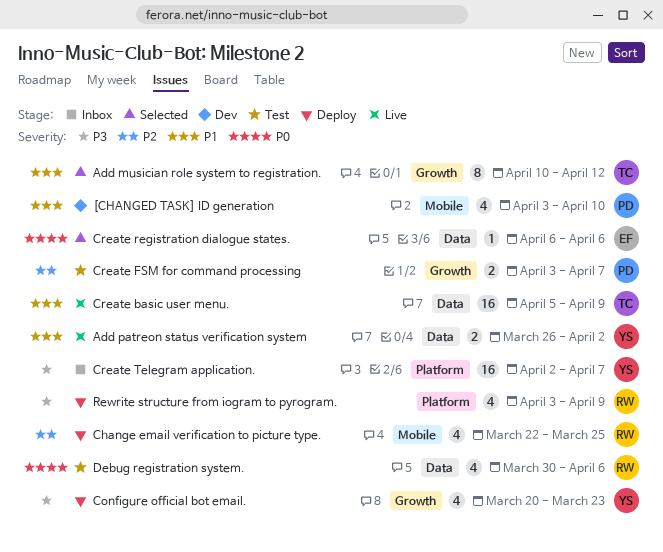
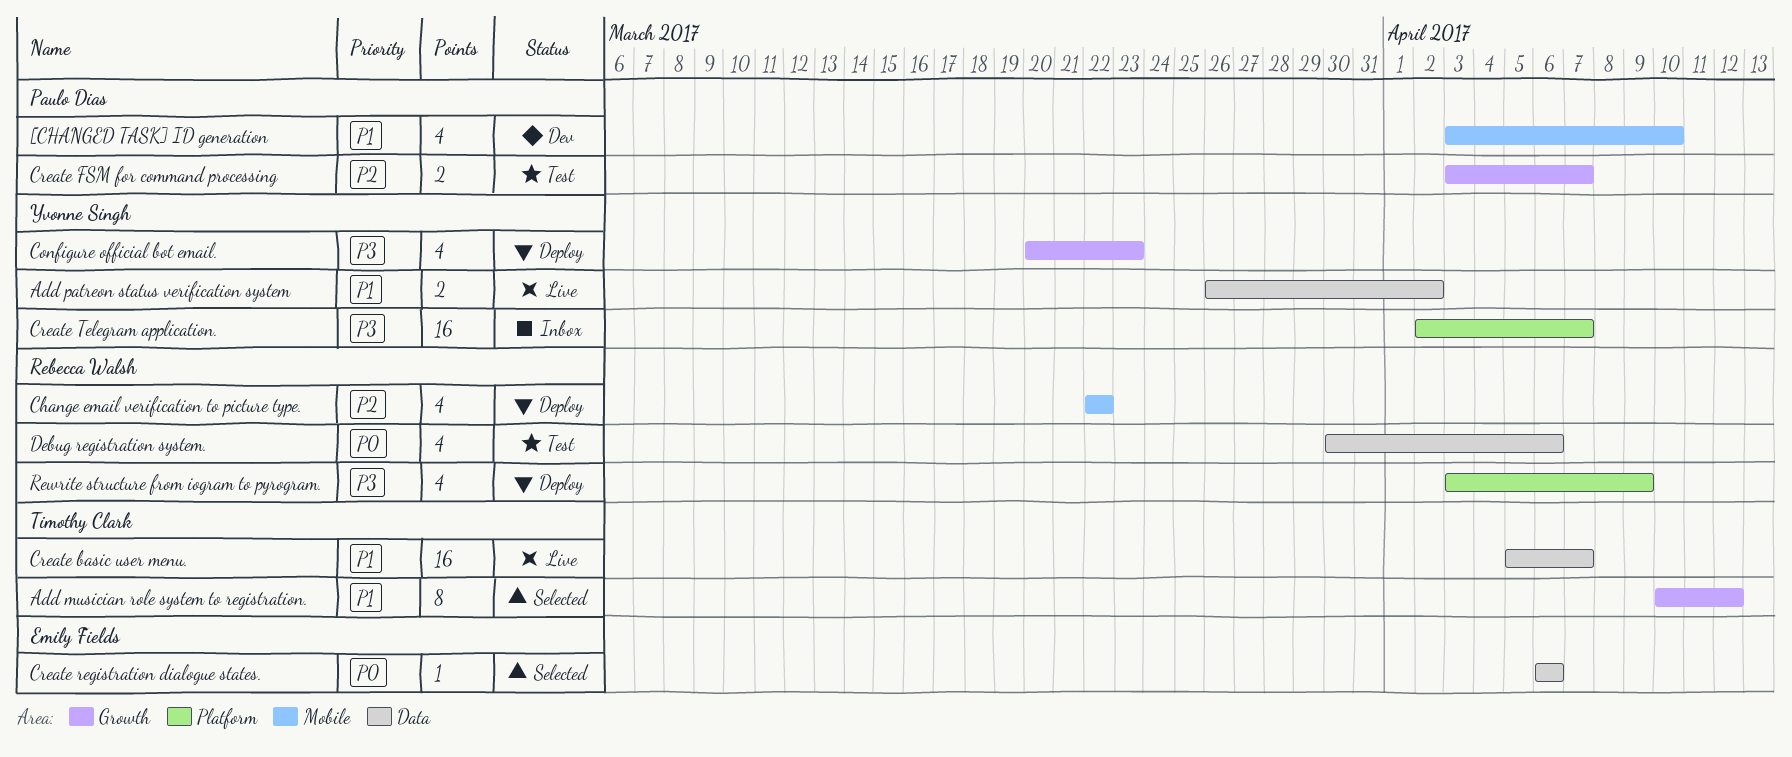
Change email verification to picture type., due: Mar 25 -> Mar 22
Create basic user menu., due: Apr 9 -> Apr 7

